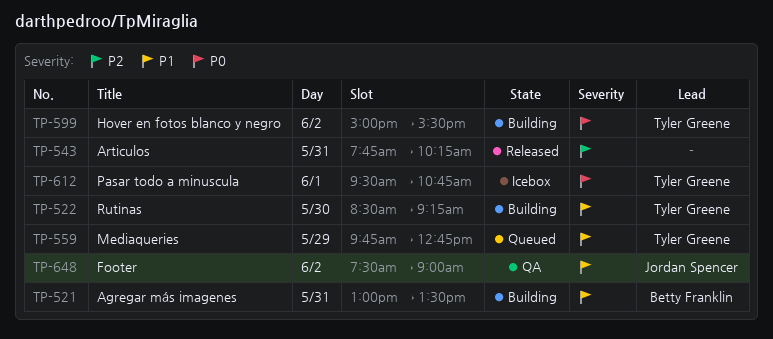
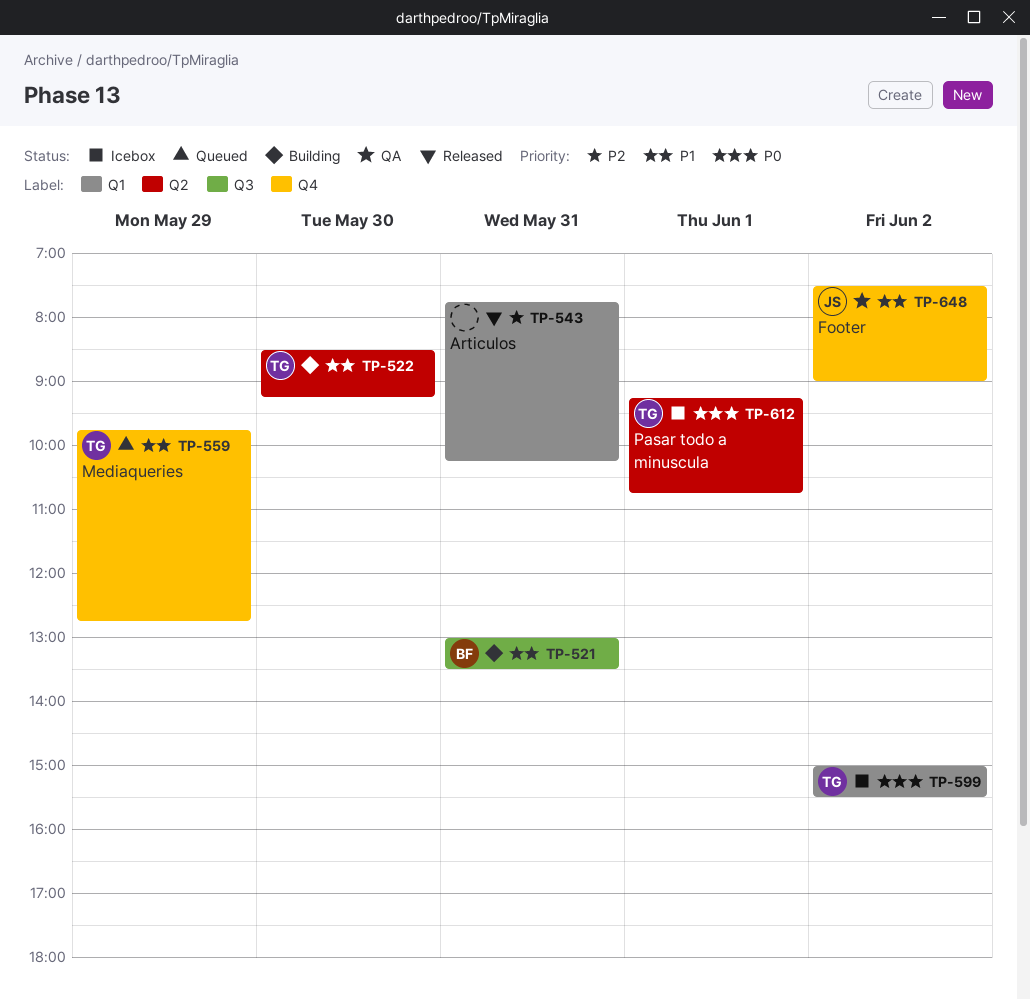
TP-599, status: Building -> Icebox
TP-612, begins: 09:30 -> 09:15

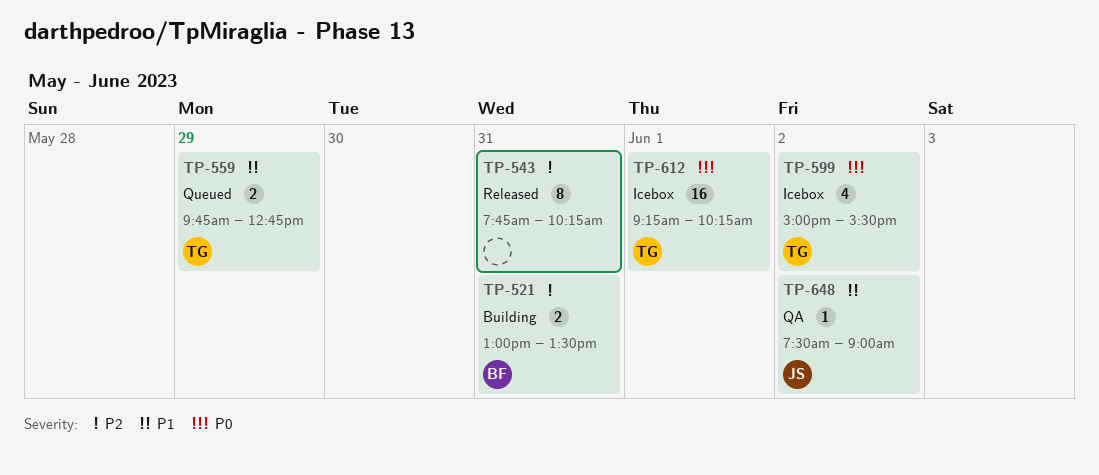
TP-521, priority: P1 -> P2
TP-522: present -> none
TP-612, ends: 10:45 -> 10:15

